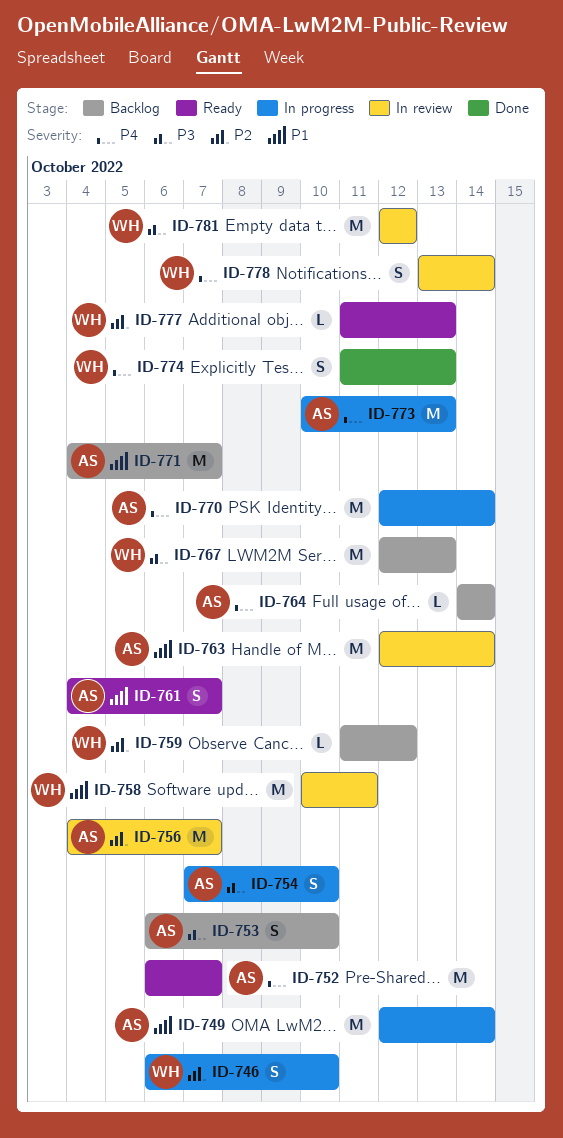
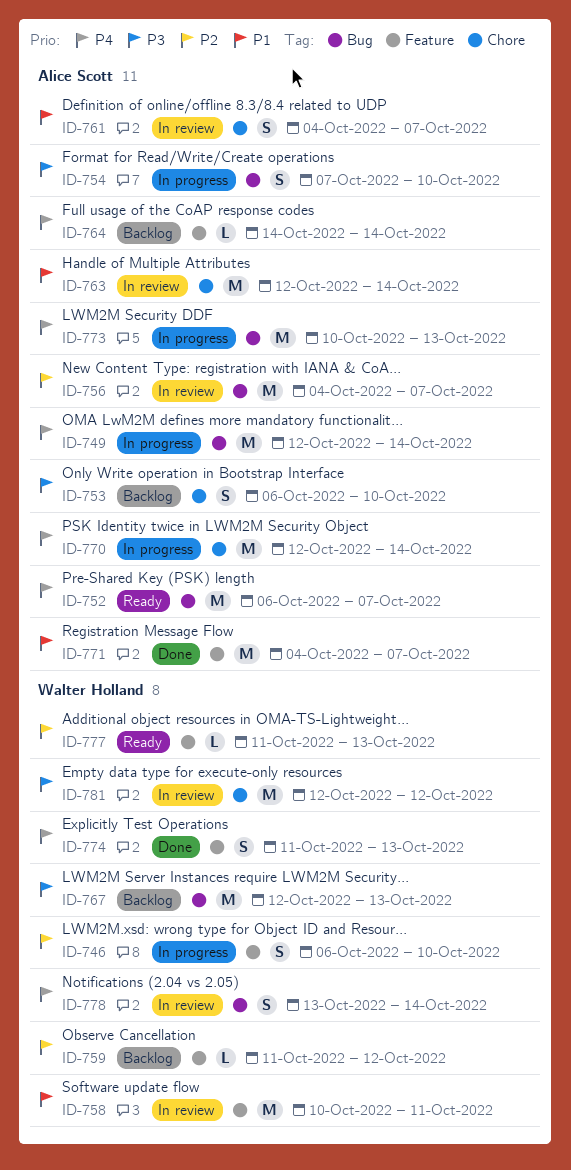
ID-749, priority: P1 -> P4
ID-761, status: Ready -> In review
ID-771, status: Backlog -> Done

